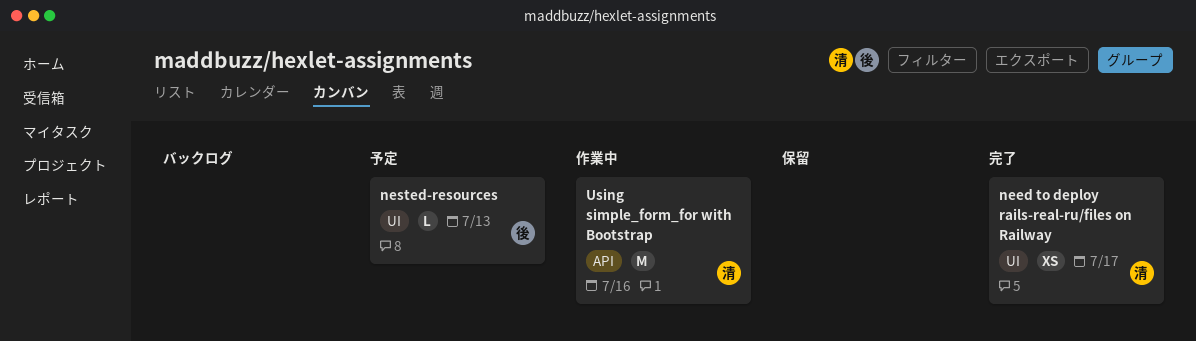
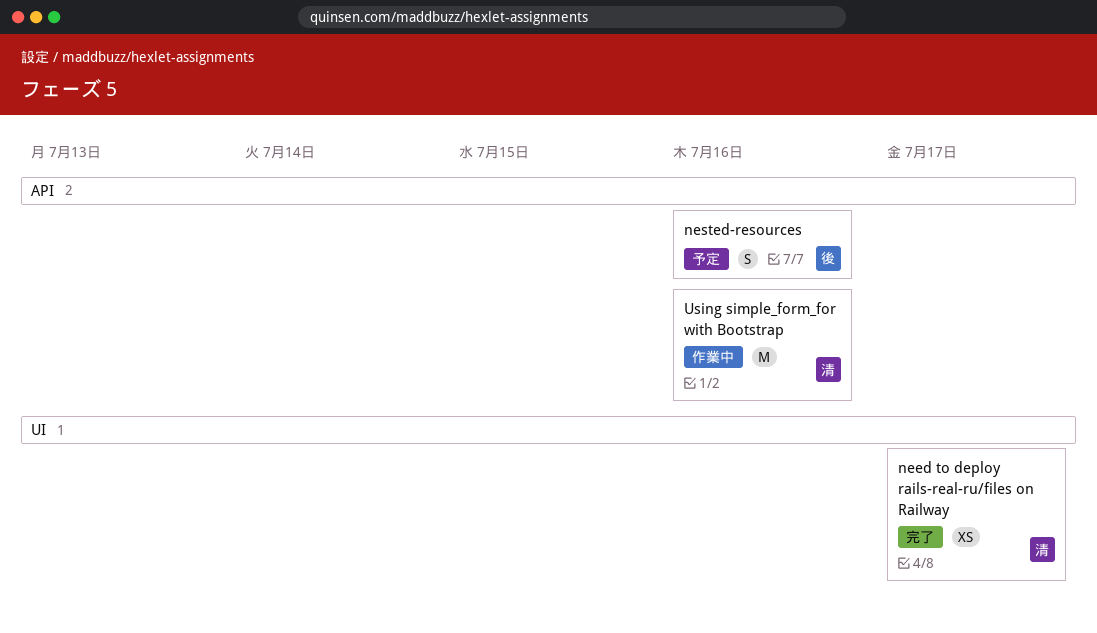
nested-resources, label: UI -> API
nested-resources, estimate: L -> S
nested-resources, due: Jul 13 -> Jul 16

